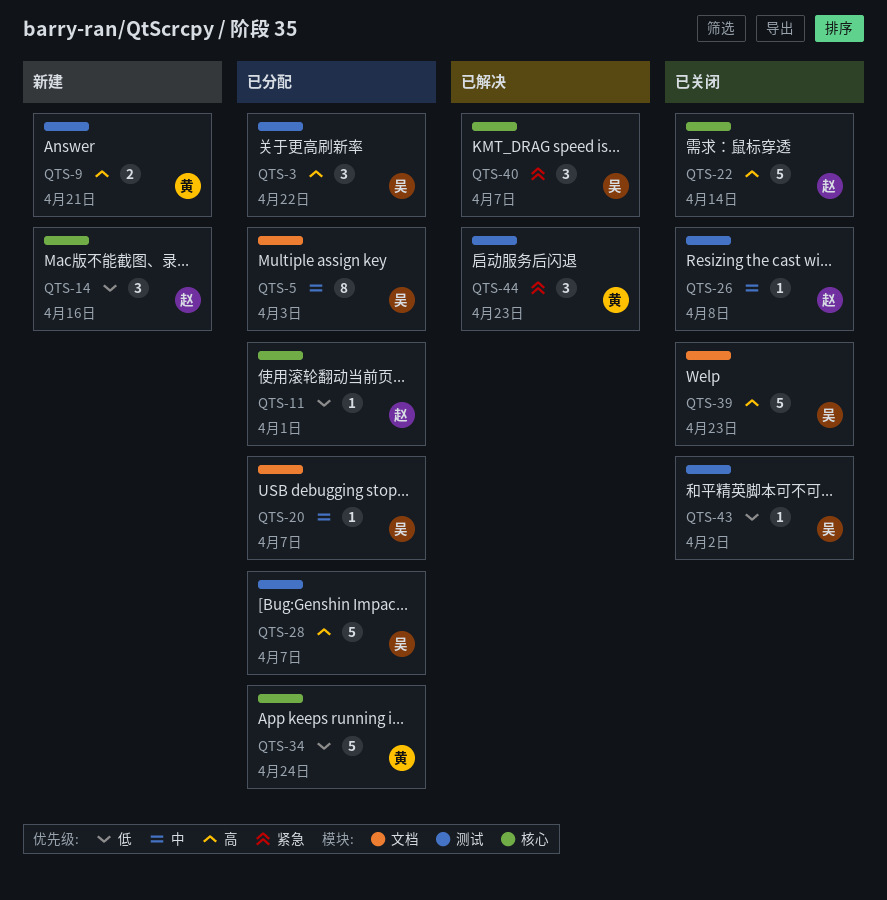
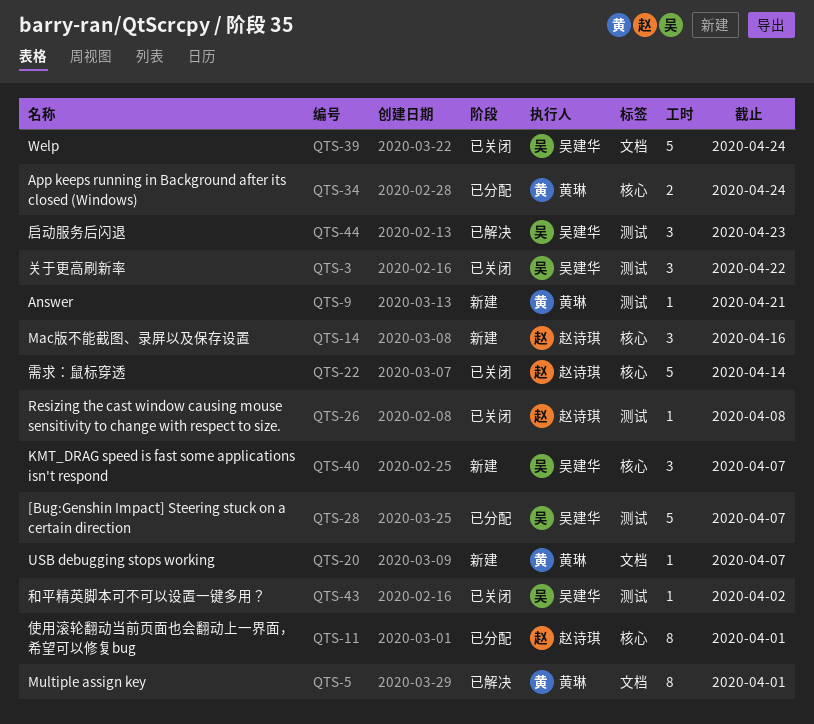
QTS-3, status: 已分配 -> 已关闭
QTS-5, status: 已分配 -> 已解决
QTS-5, owner: 吴建华 -> 黄琳
QTS-5, due: Apr 3 -> Apr 1
QTS-9, estimate: 2 -> 1
QTS-11, estimate: 1 -> 8
QTS-20, status: 已分配 -> 新建
QTS-20, owner: 吴建华 -> 黄琳
QTS-34, estimate: 5 -> 2
QTS-39, due: Apr 23 -> Apr 24
QTS-40, status: 已解决 -> 新建
QTS-44, owner: 黄琳 -> 吴建华

